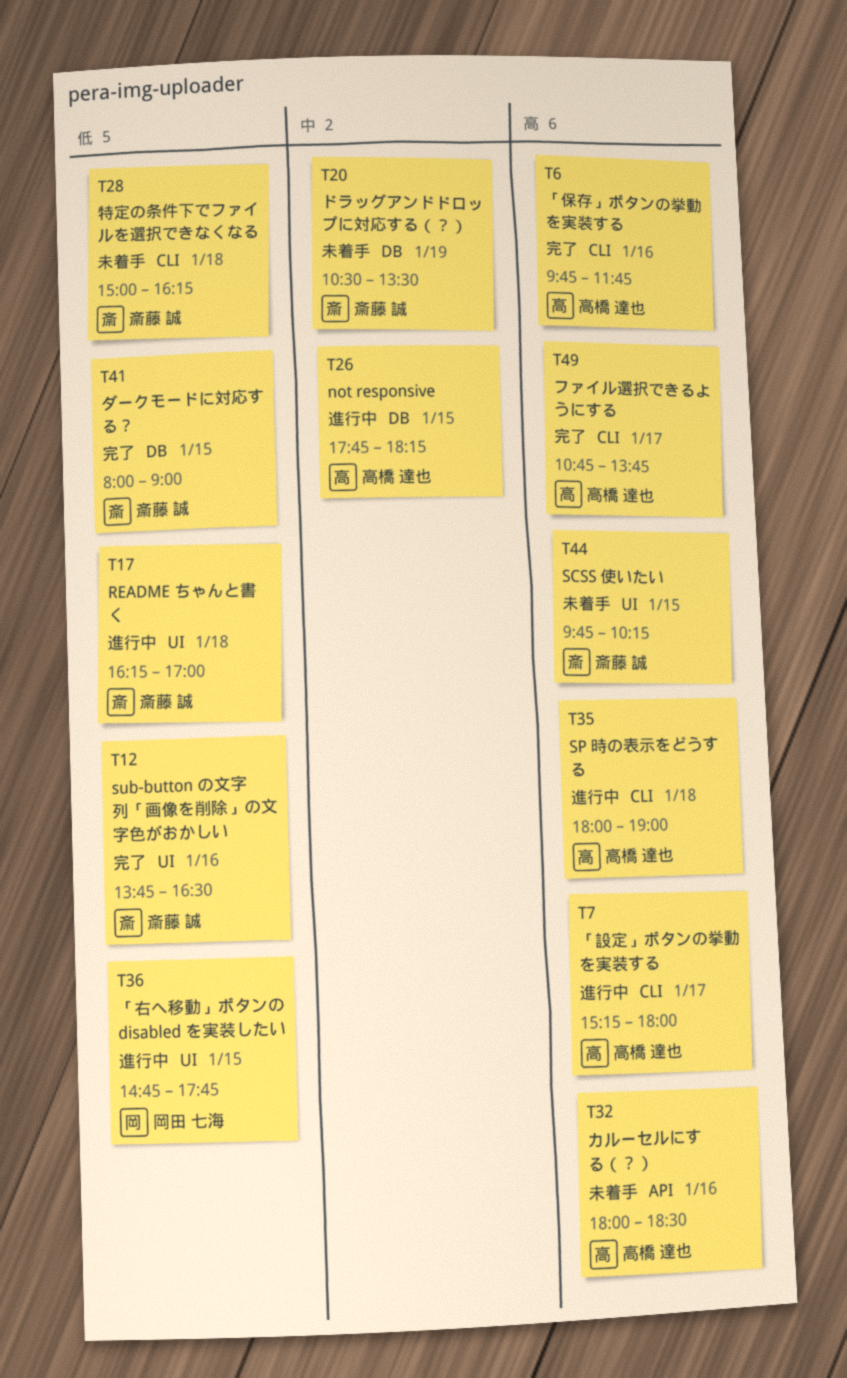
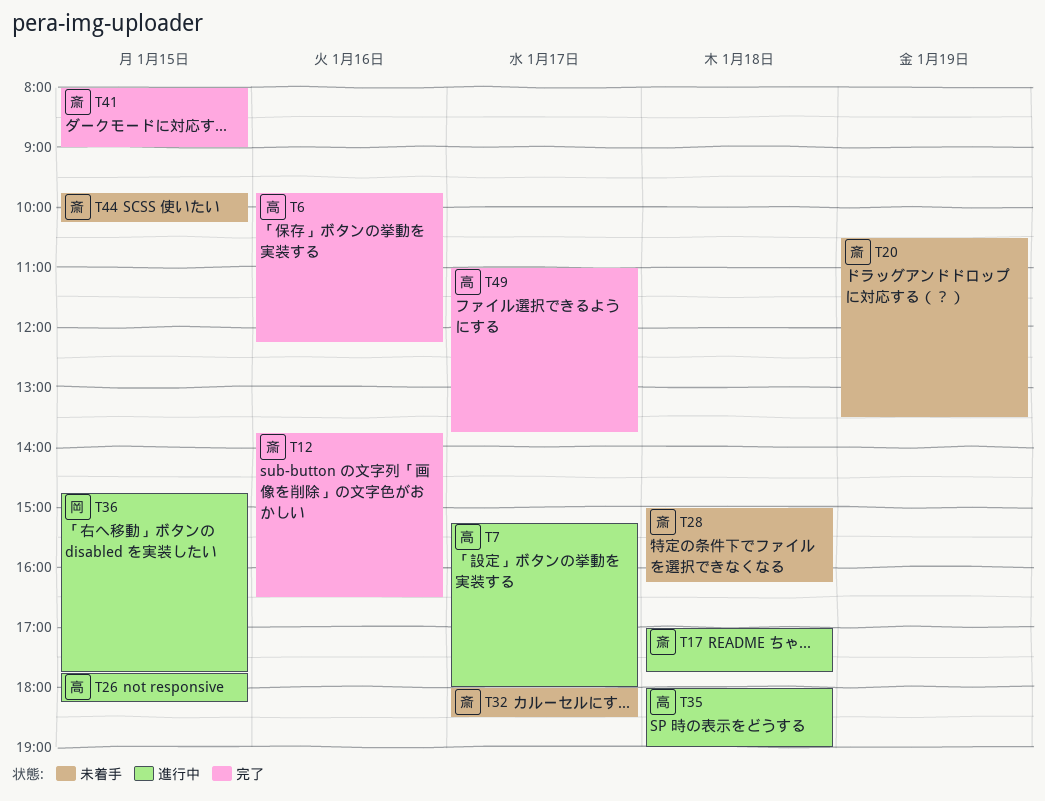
T6, ends: 11:45 -> 12:15
T17, begins: 16:15 -> 17:00
T17, ends: 17:00 -> 17:45
T32, owner: 高橋 達也 -> 斎藤 誠
T32, day: Jan 16 -> Jan 17
T49, begins: 10:45 -> 11:00

